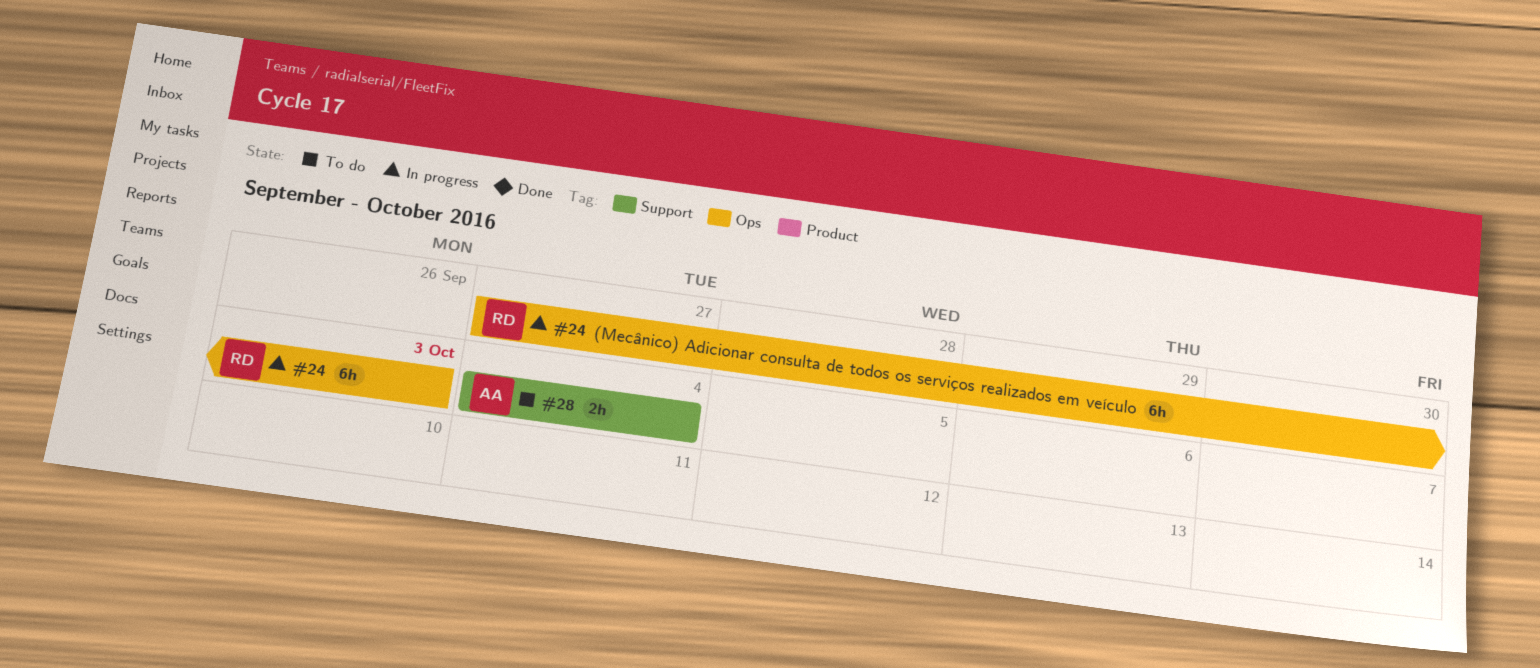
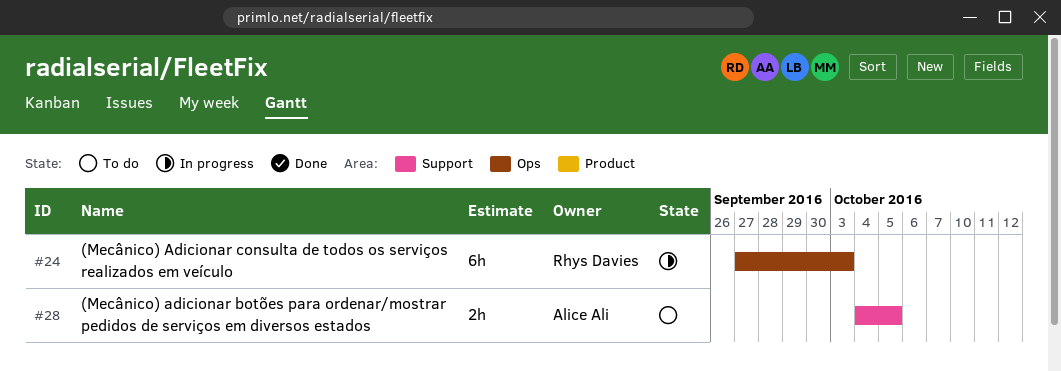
#28, due: Oct 4 -> Oct 5

